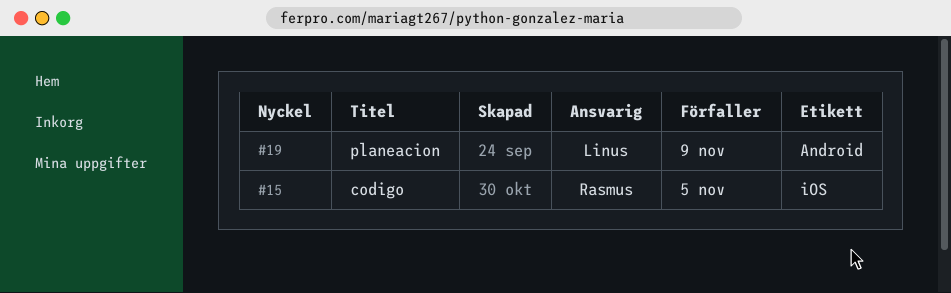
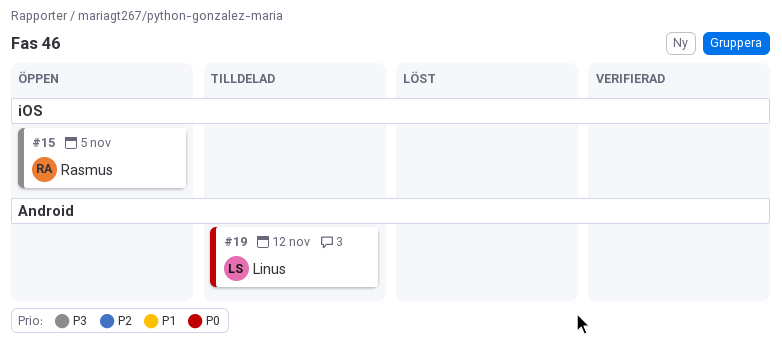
#19, due: Nov 9 -> Nov 12

